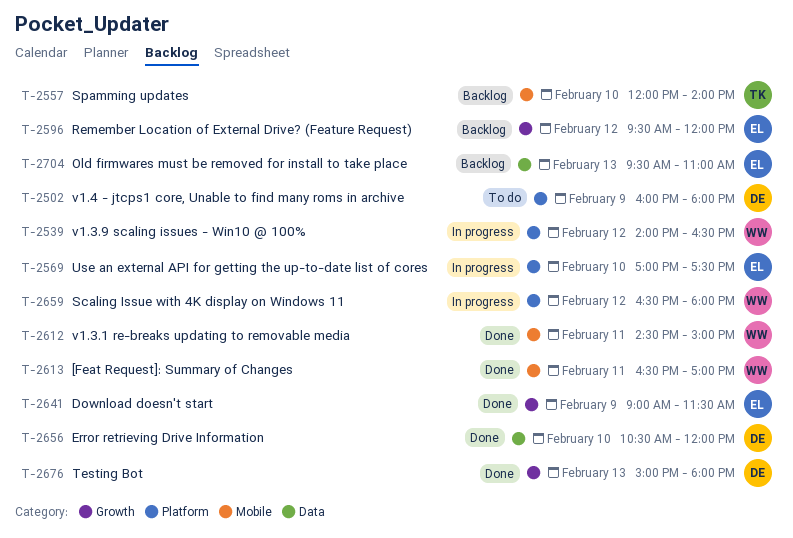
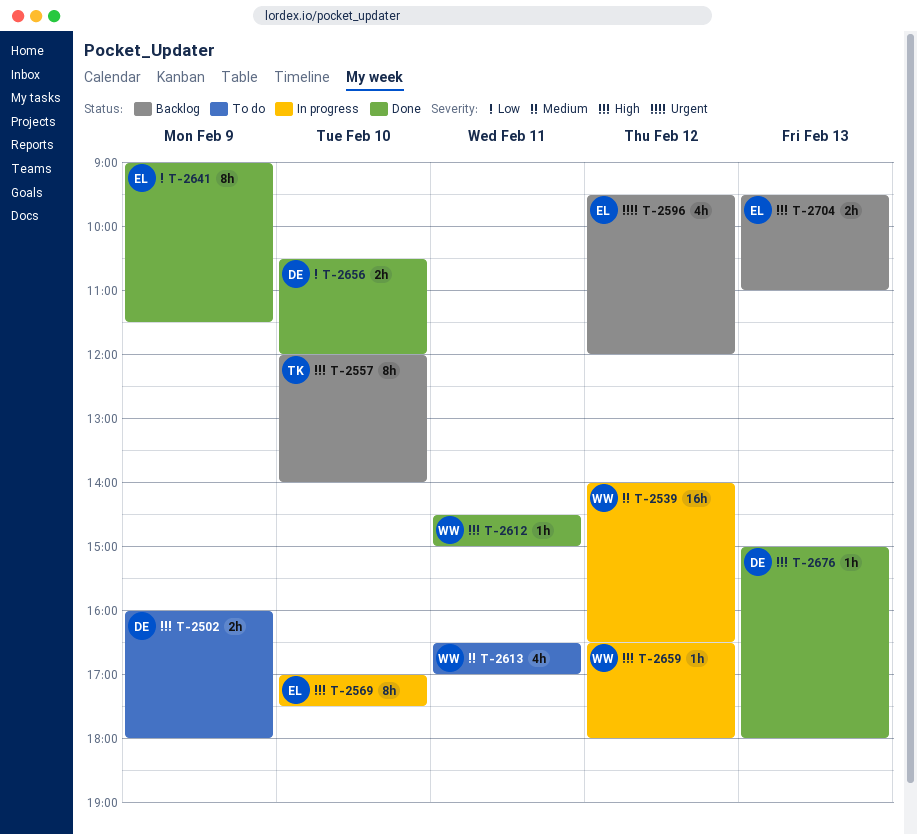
T-2613, status: Done -> To do

